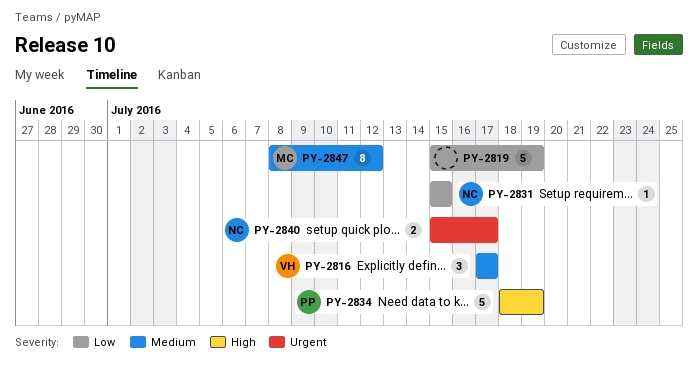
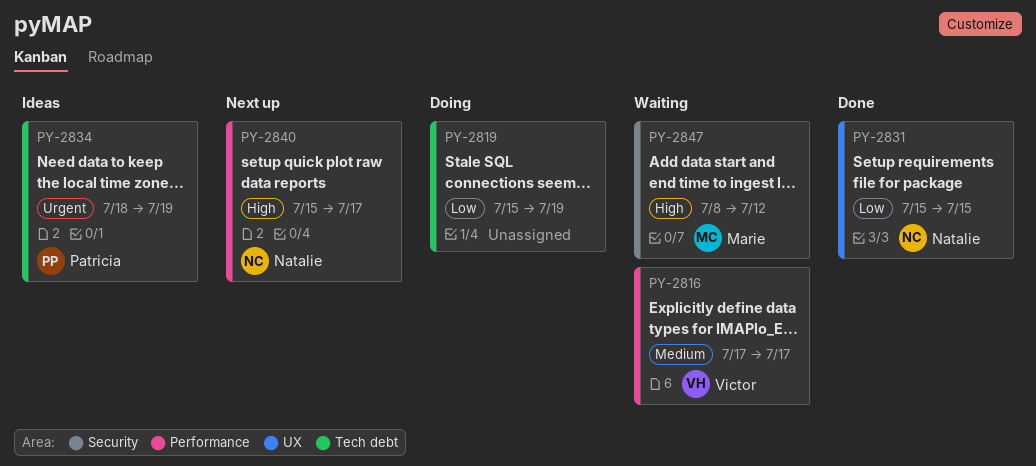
PY-2834, priority: High -> Urgent
PY-2840, priority: Urgent -> High
PY-2847, priority: Medium -> High

